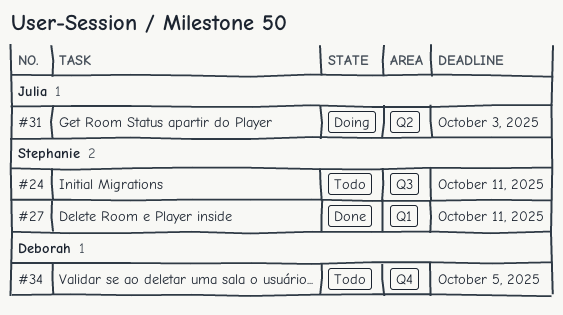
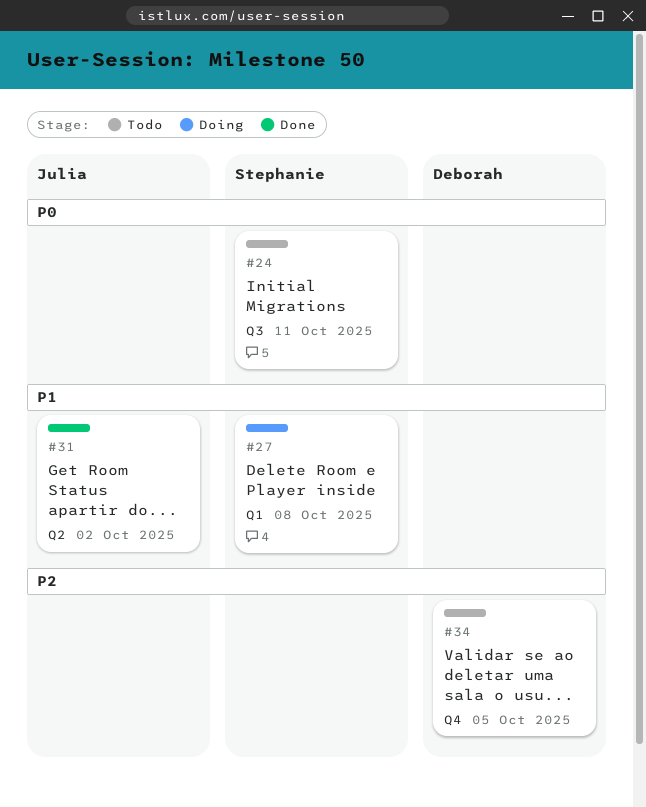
#27, status: Done -> Doing
#27, due: Oct 11 -> Oct 8
#31, status: Doing -> Done
#31, due: Oct 3 -> Oct 2

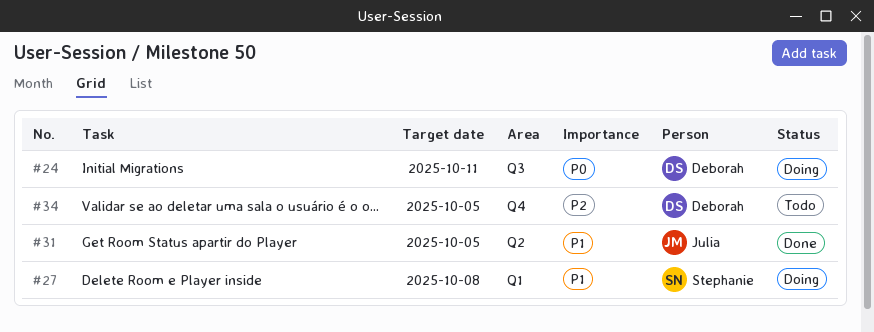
#24, status: Todo -> Doing
#24, owner: Stephanie -> Deborah
#31, due: Oct 2 -> Oct 5

